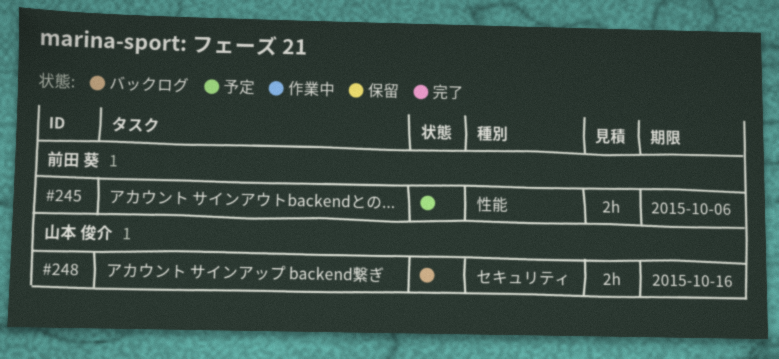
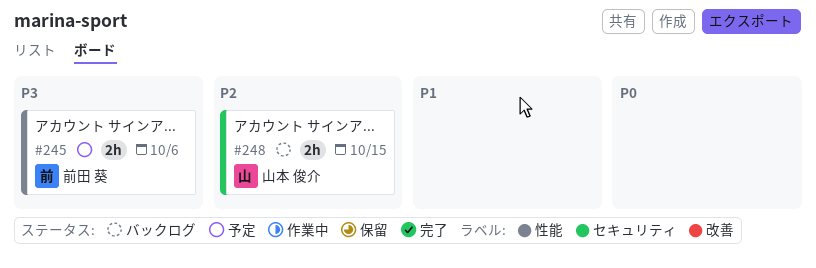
#248, due: Oct 16 -> Oct 15

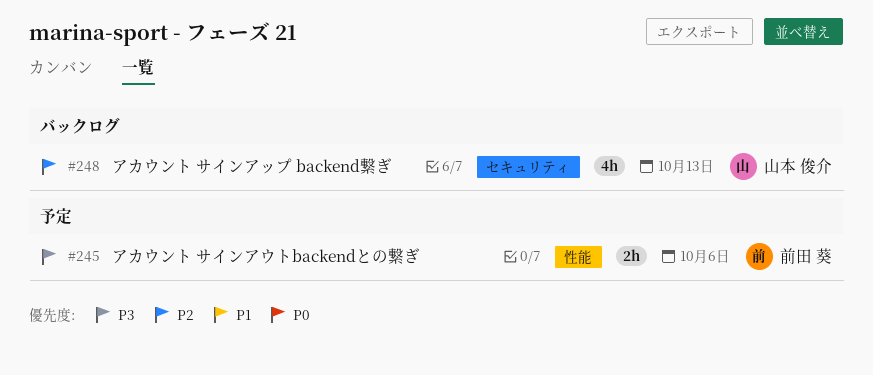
#248, estimate: 2h -> 4h
#248, due: Oct 15 -> Oct 13

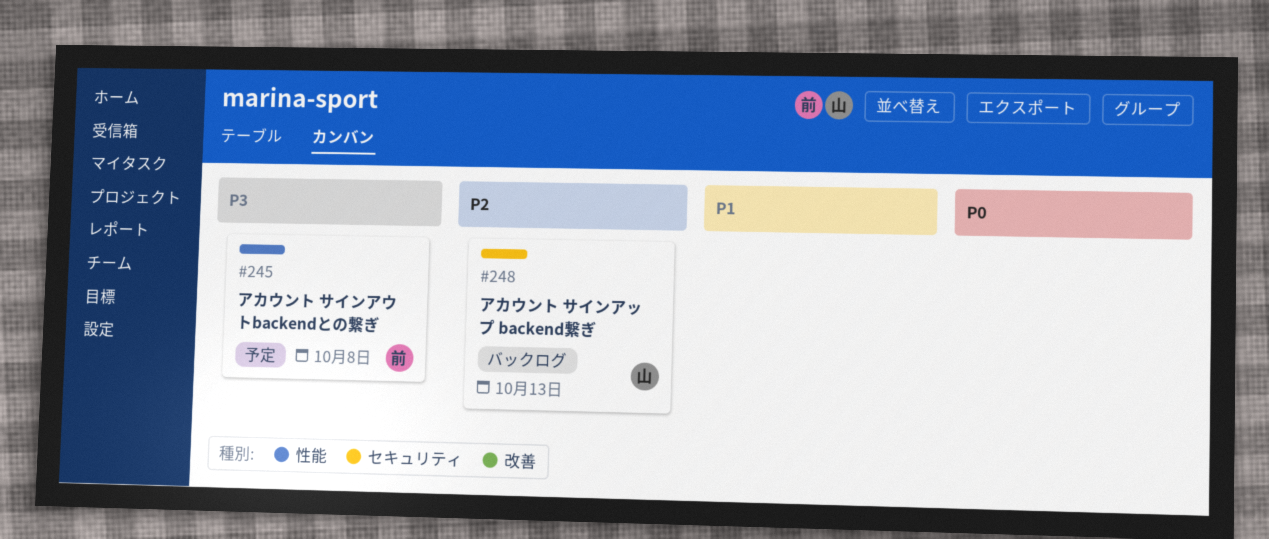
#245, due: Oct 6 -> Oct 8

